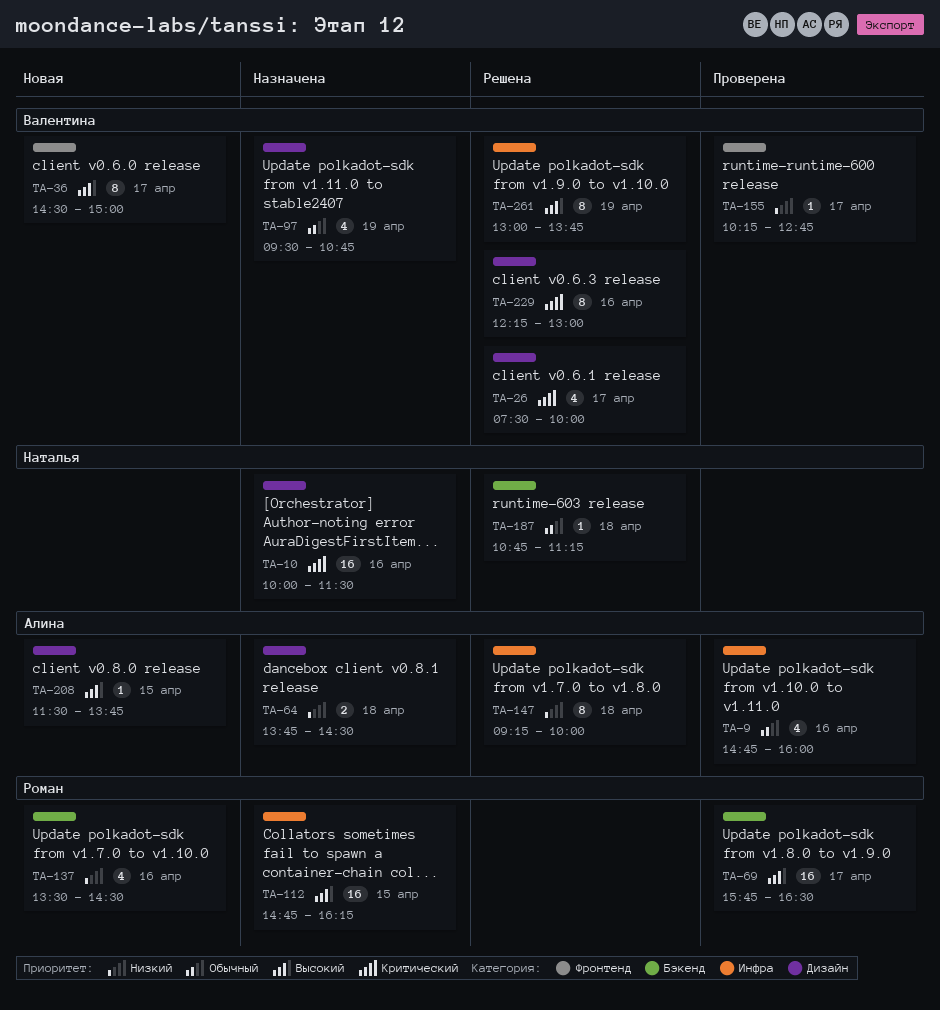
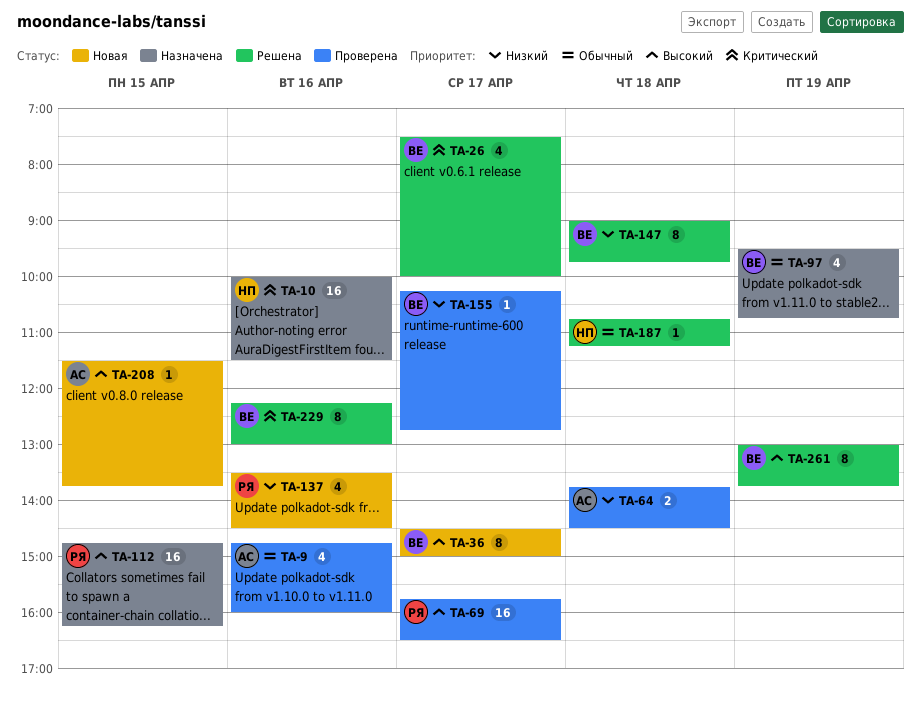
TA-64, status: Назначена -> Проверена
TA-147, owner: Алина -> Валентина
TA-147, begins: 09:15 -> 09:00
TA-147, ends: 10:00 -> 09:45

